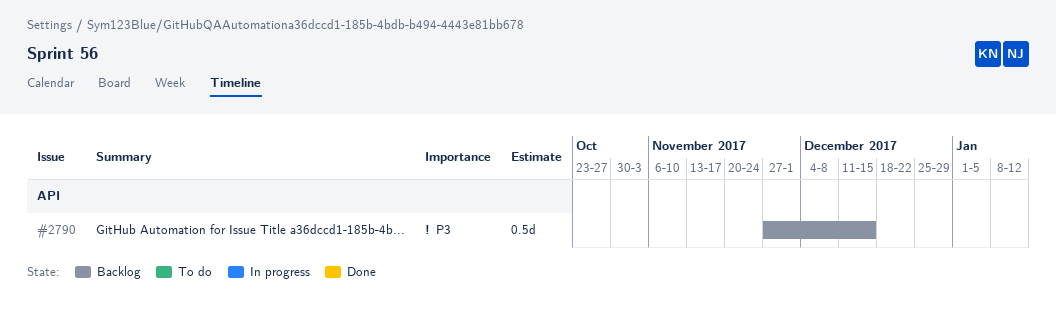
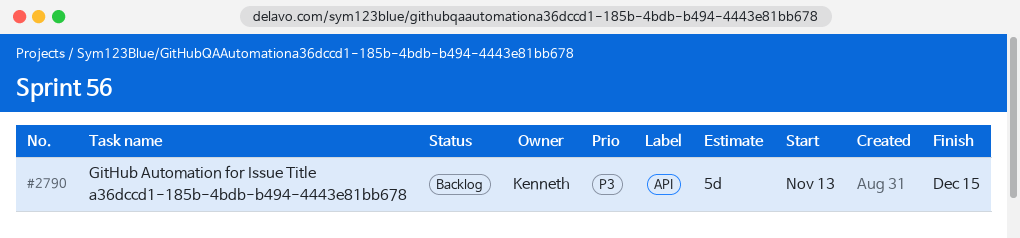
#2790, estimate: 0.5d -> 5d
#2790, start: Nov 27 -> Nov 13

